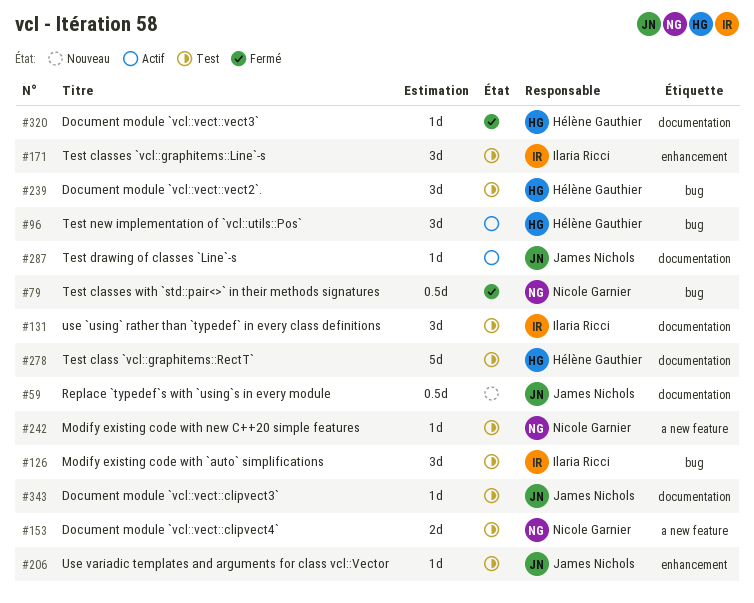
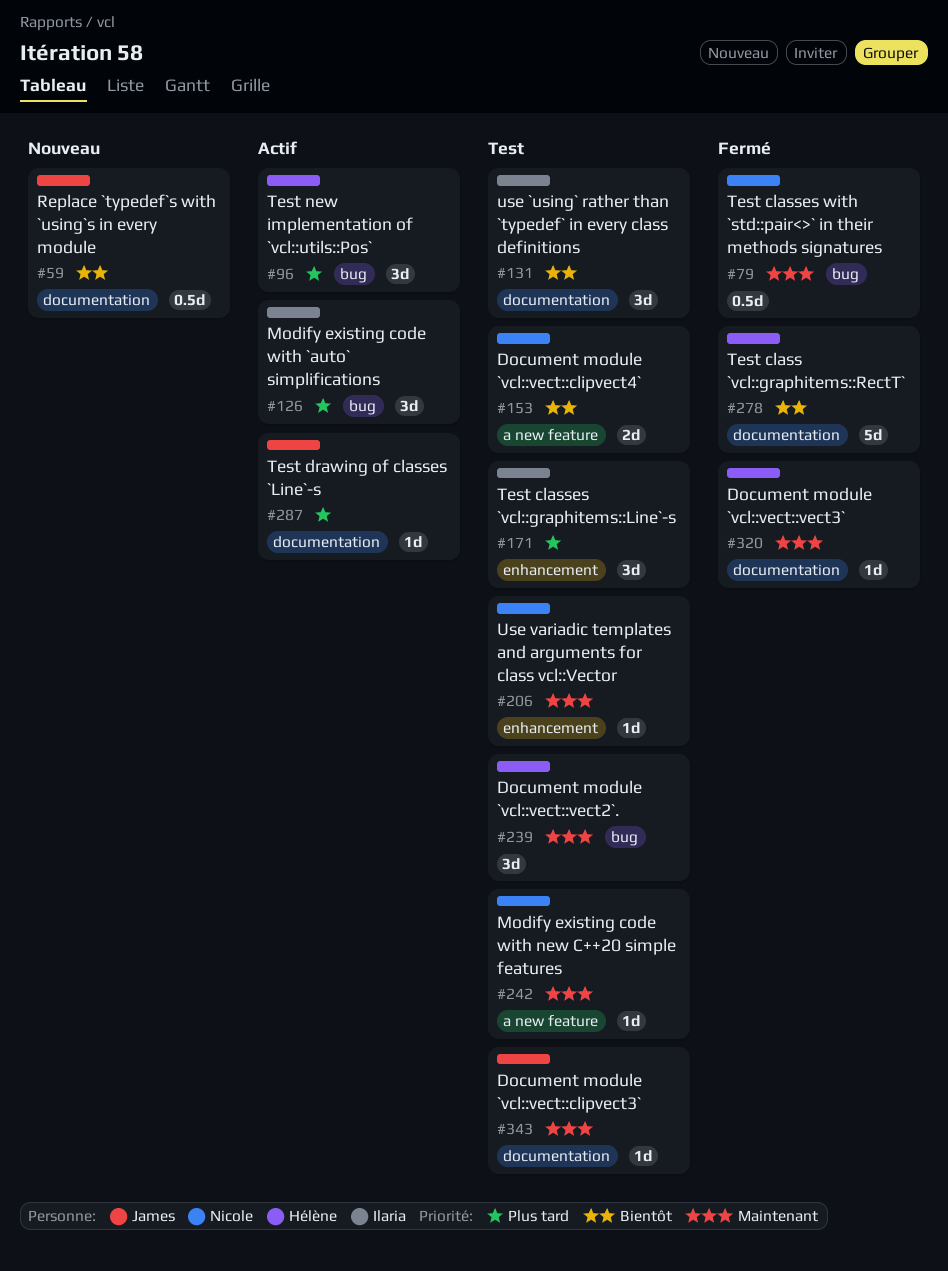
#126, status: Test -> Actif
#206, owner: James Nichols -> Nicole Garnier
#278, status: Test -> Fermé

